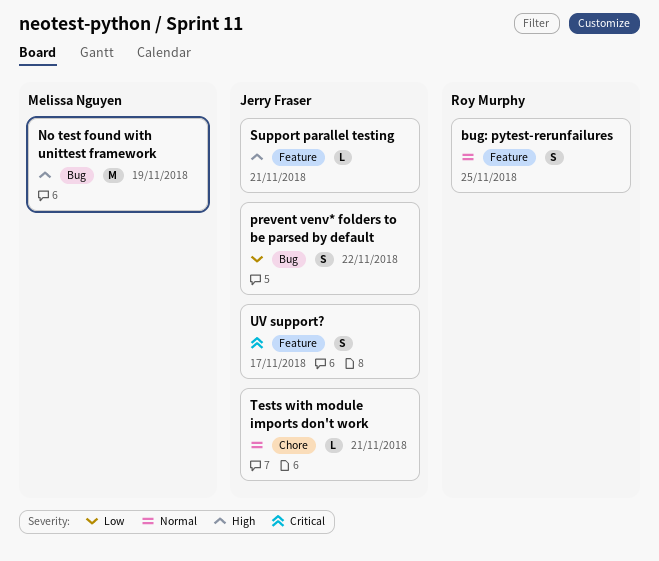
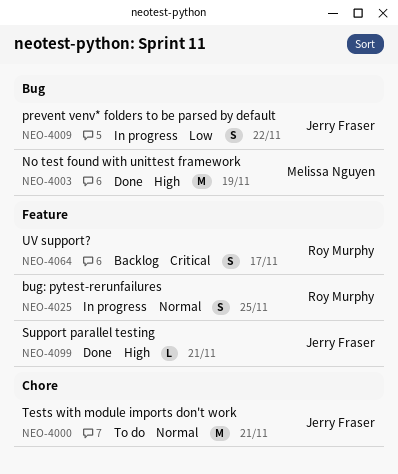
Tests with module imports don't work, estimate: L -> M
UV support?, owner: Jerry Fraser -> Roy Murphy

